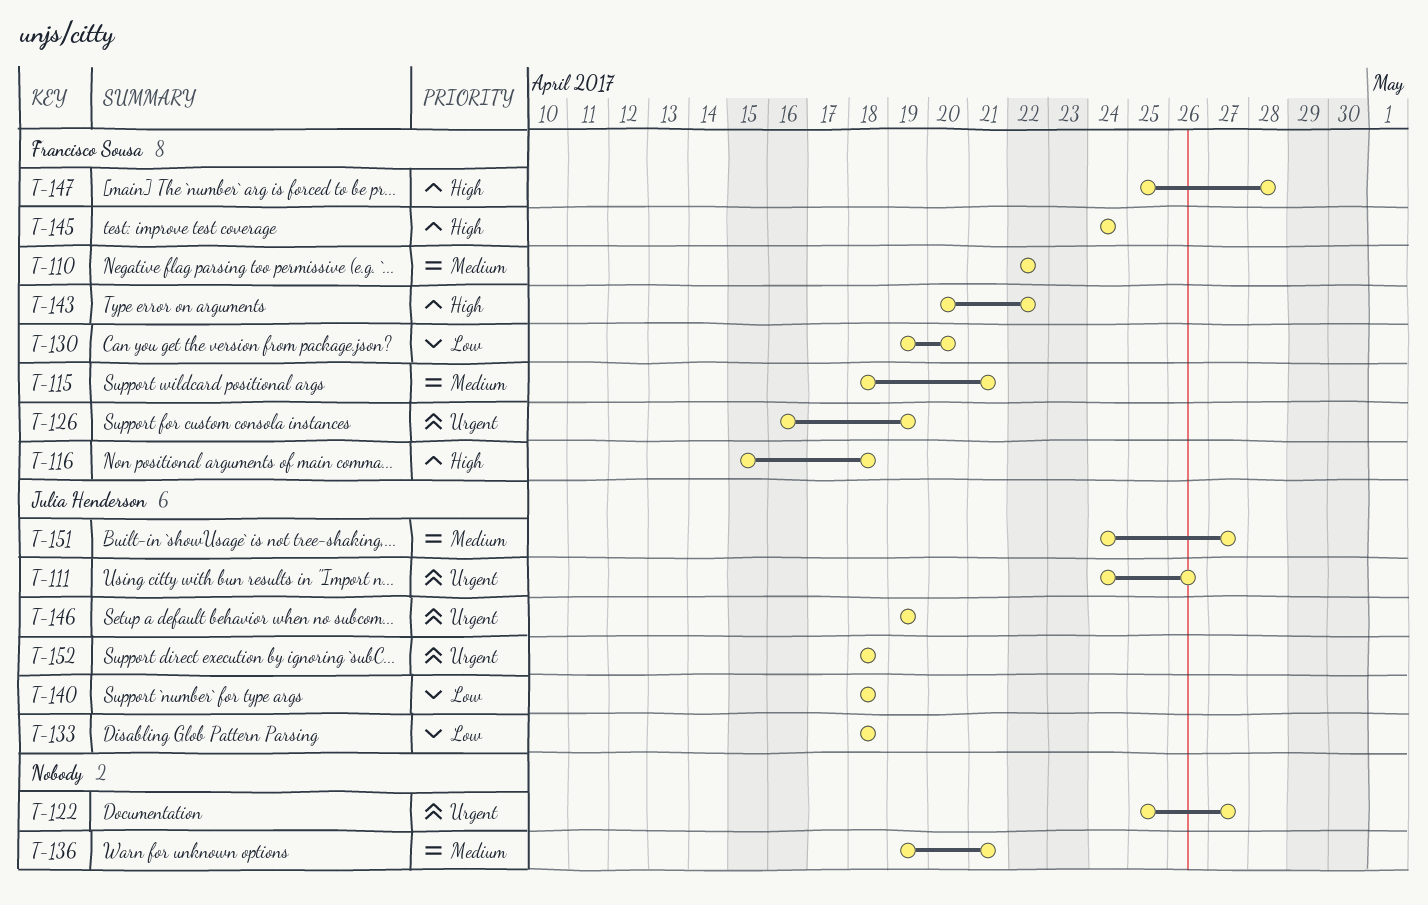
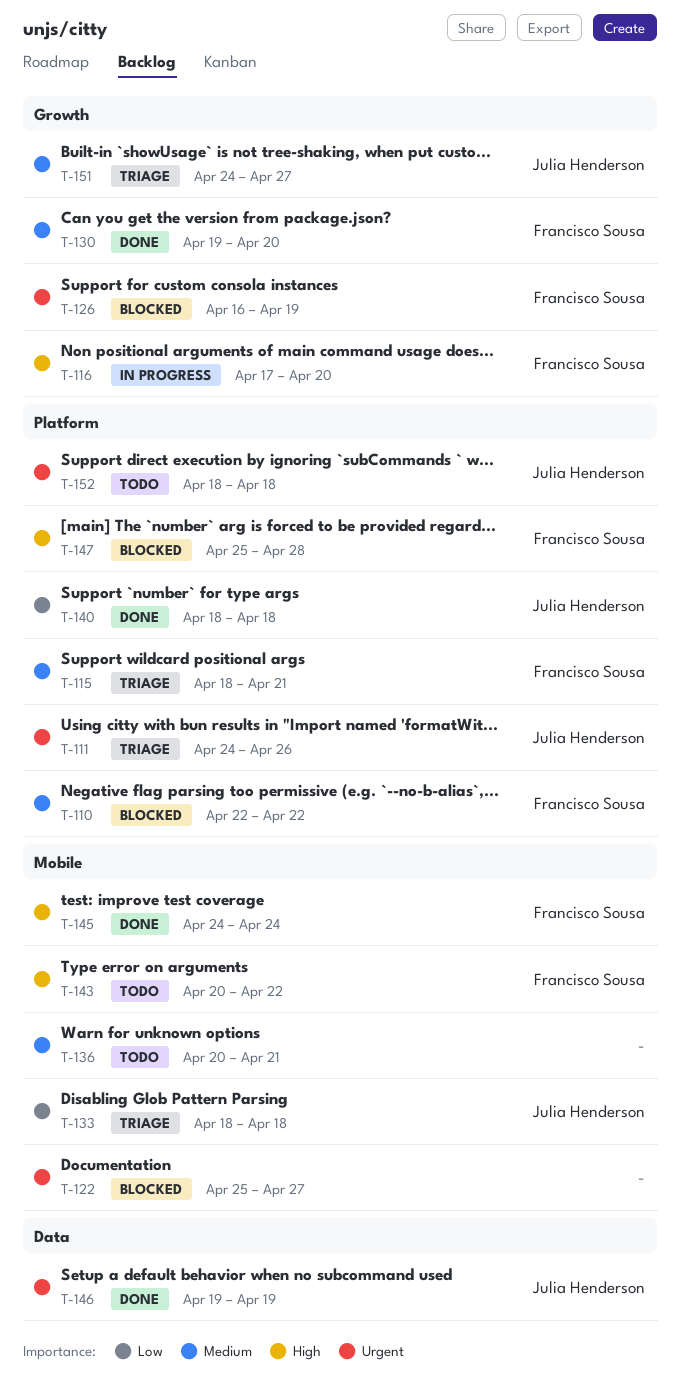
T-116, start: Apr 15 -> Apr 17
T-116, due: Apr 18 -> Apr 20
T-130, priority: Low -> Medium
T-136, start: Apr 19 -> Apr 20

